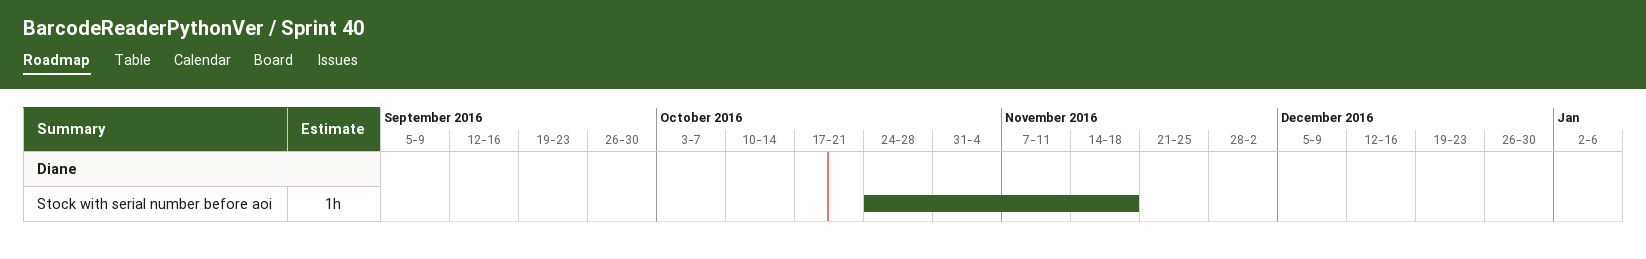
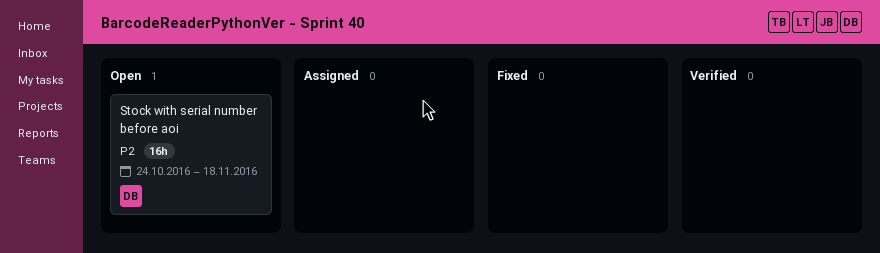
Stock with serial number before aoi, estimate: 1h -> 16h

